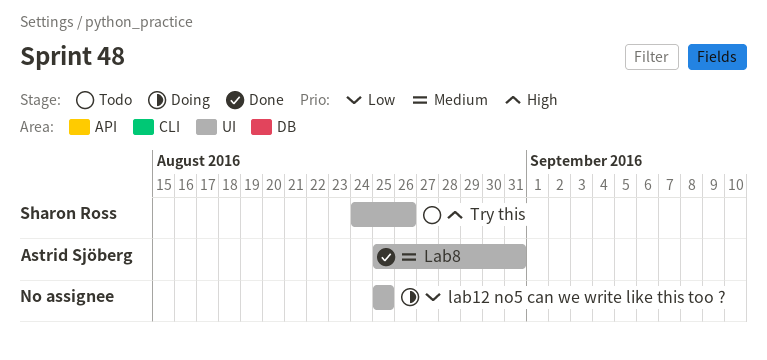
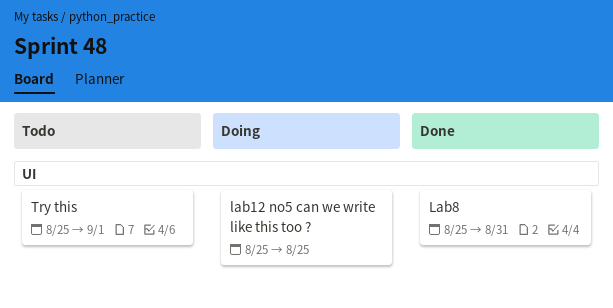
Try this, start: Aug 24 -> Aug 25
Try this, due: Aug 26 -> Sep 1

